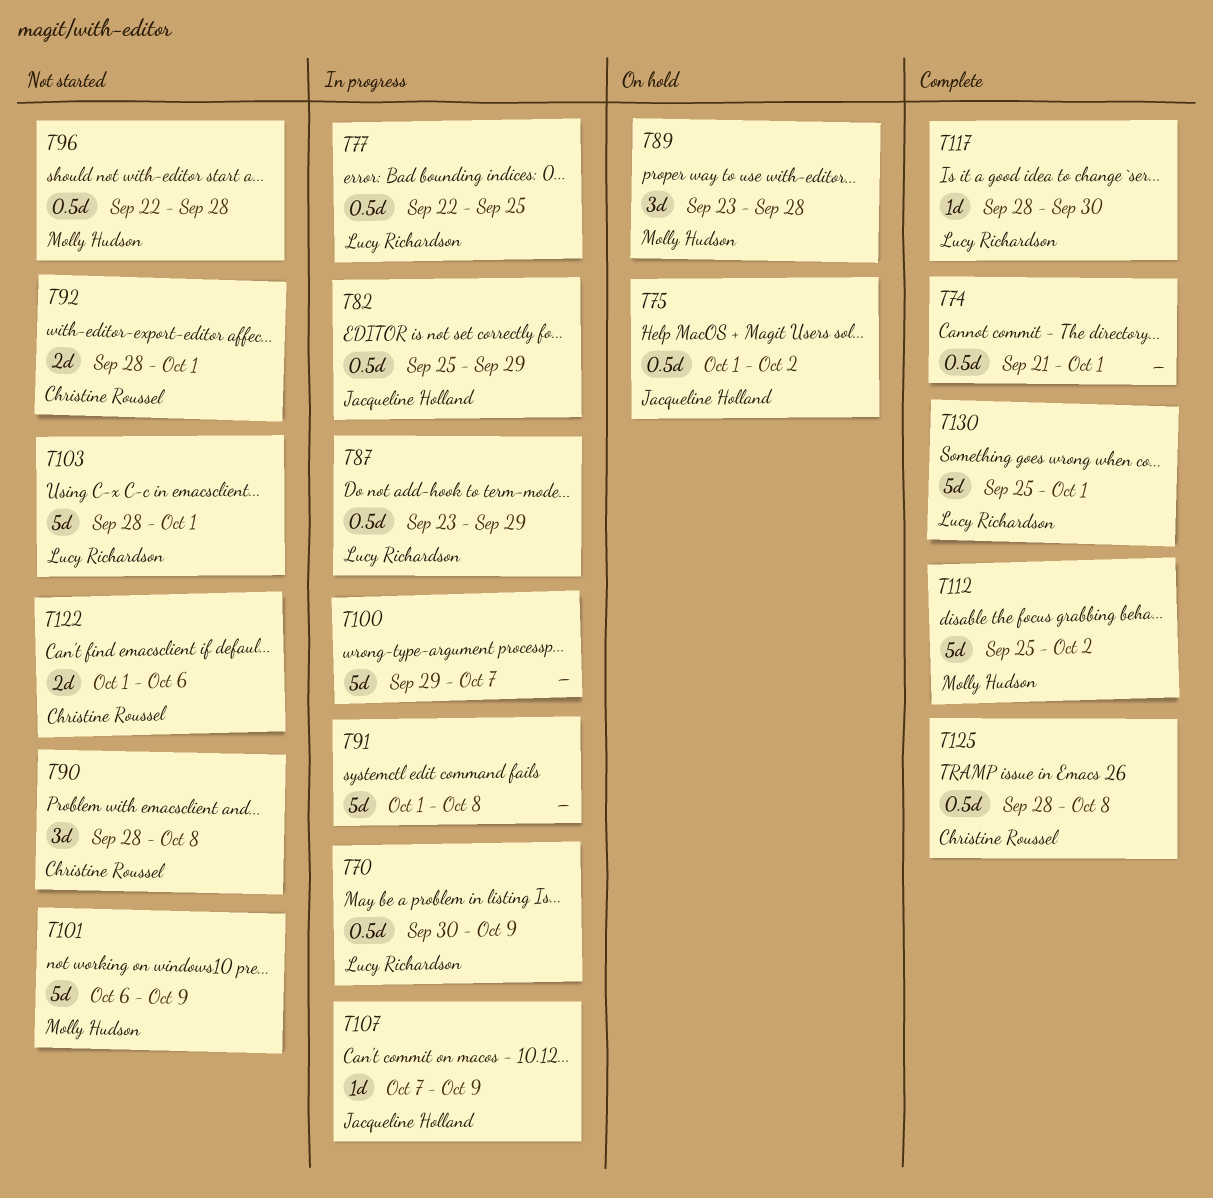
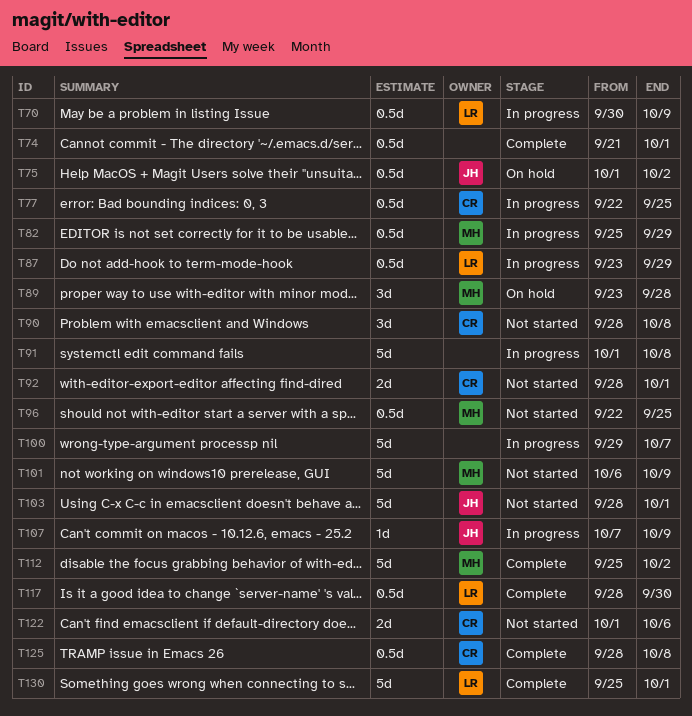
T77, owner: Lucy Richardson -> Christine Roussel
T82, owner: Jacqueline Holland -> Molly Hudson
T96, due: Sep 28 -> Sep 25
T103, owner: Lucy Richardson -> Jacqueline Holland
T117, estimate: 1d -> 0.5d

